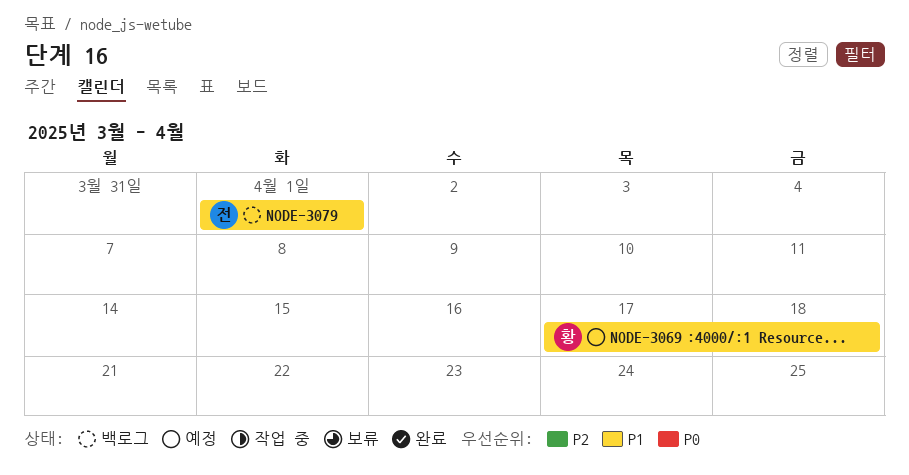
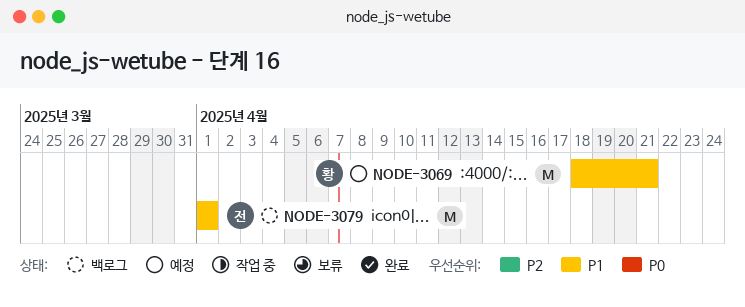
NODE-3069, start: Apr 17 -> Apr 18
NODE-3069, due: Apr 18 -> Apr 21

